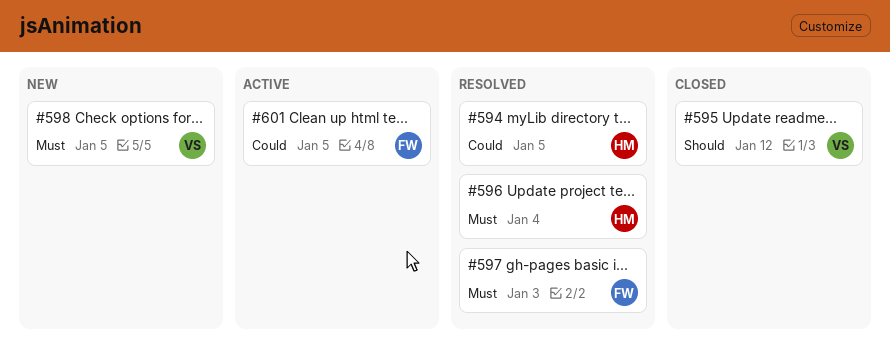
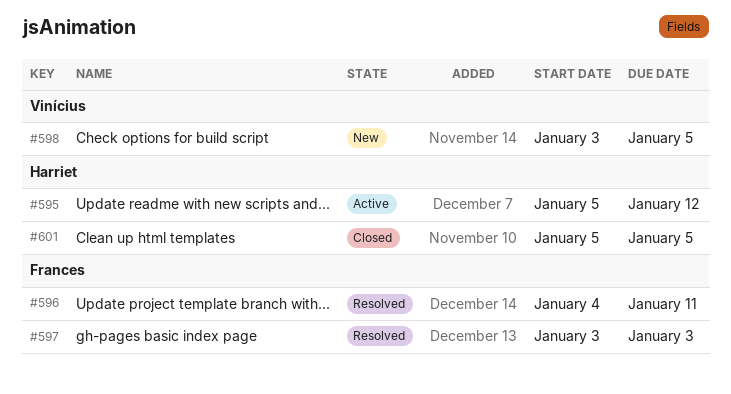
#594: present -> none
#595, status: Closed -> Active
#595, owner: Vinícius -> Harriet
#596, owner: Harriet -> Frances
#596, due: Jan 4 -> Jan 11
#601, status: Active -> Closed
#601, owner: Frances -> Harriet

